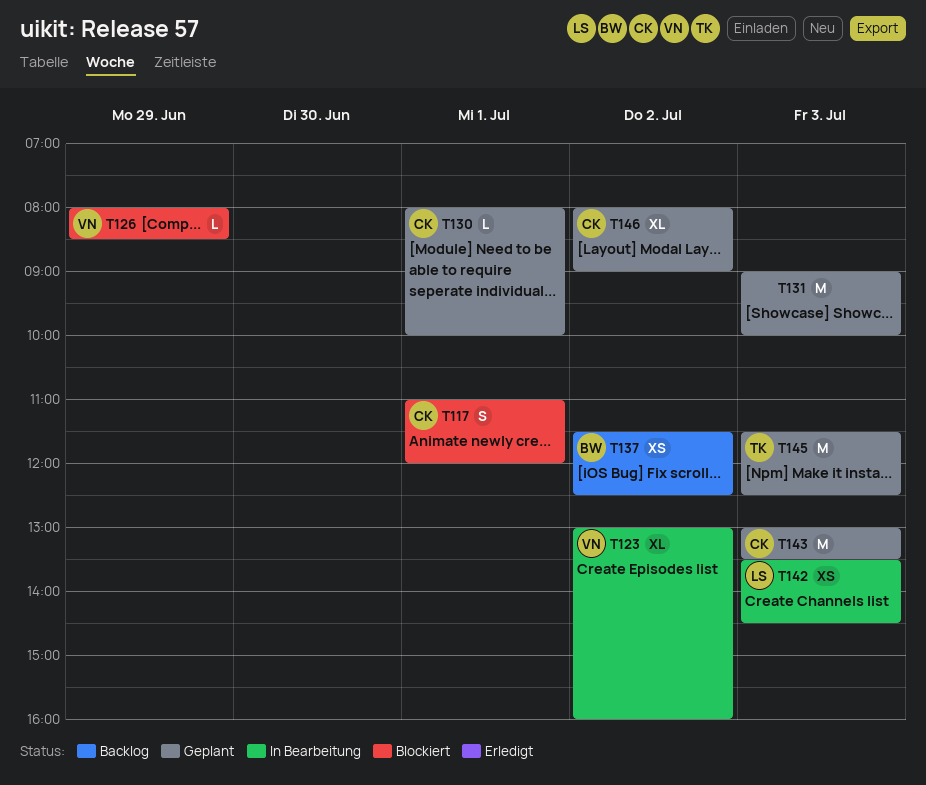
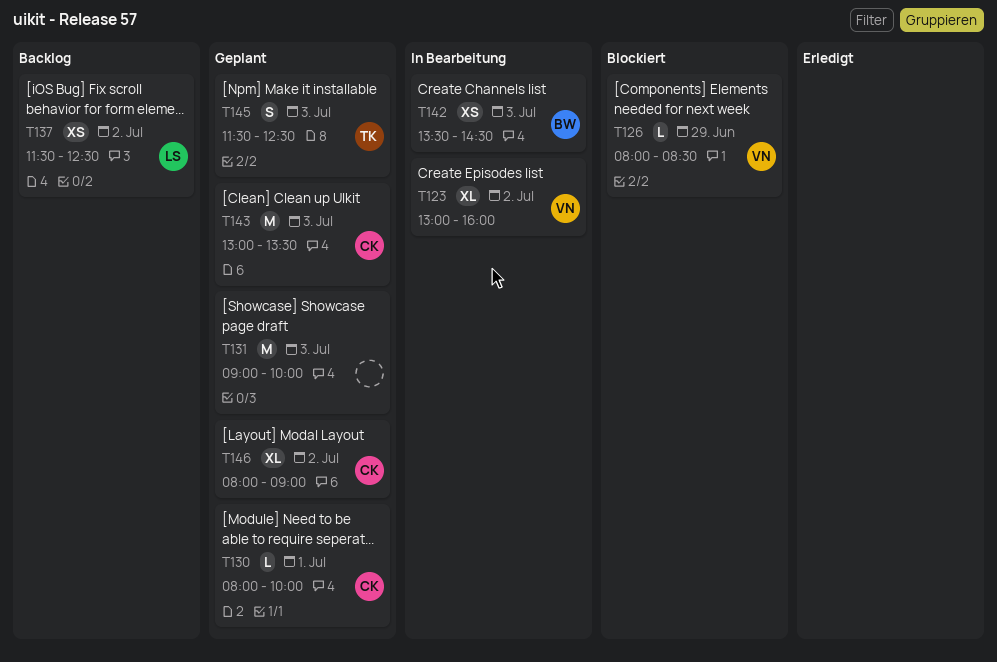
T117: present -> none
T137, owner: BW -> LS
T142, owner: LS -> BW
T145, estimate: M -> S

